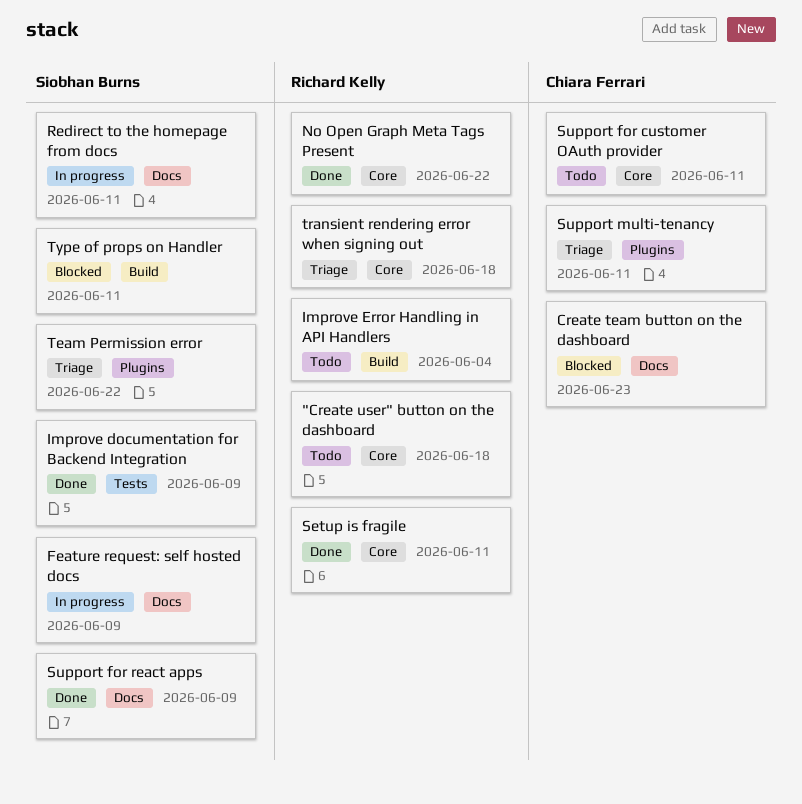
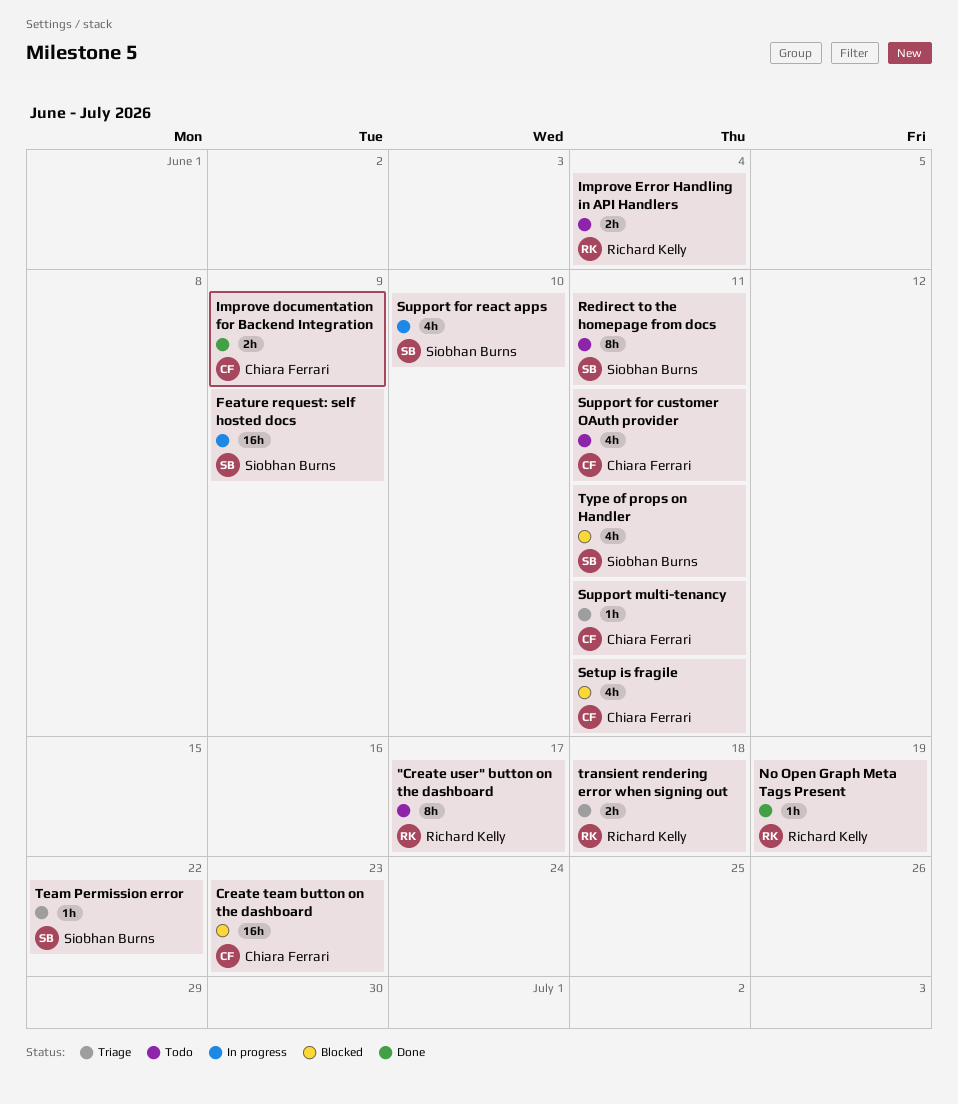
"Create user" button on the dashboard, due: Jun 18 -> Jun 17
Improve documentation for Backend Integration, owner: Siobhan Burns -> Chiara Ferrari
No Open Graph Meta Tags Present, due: Jun 22 -> Jun 19
Redirect to the homepage from docs, status: In progress -> Todo
Setup is fragile, status: Done -> Blocked
Setup is fragile, owner: Richard Kelly -> Chiara Ferrari
Support for react apps, status: Done -> In progress
Support for react apps, due: Jun 9 -> Jun 10

